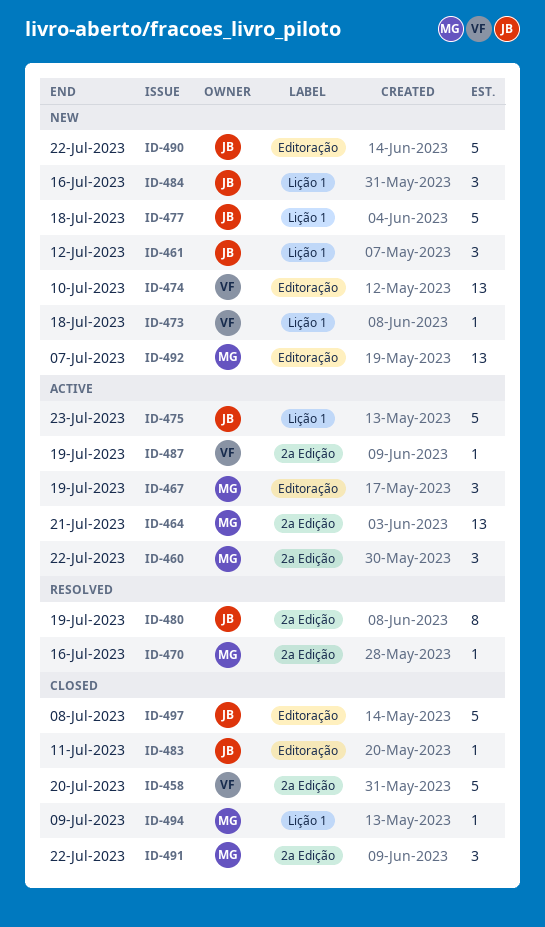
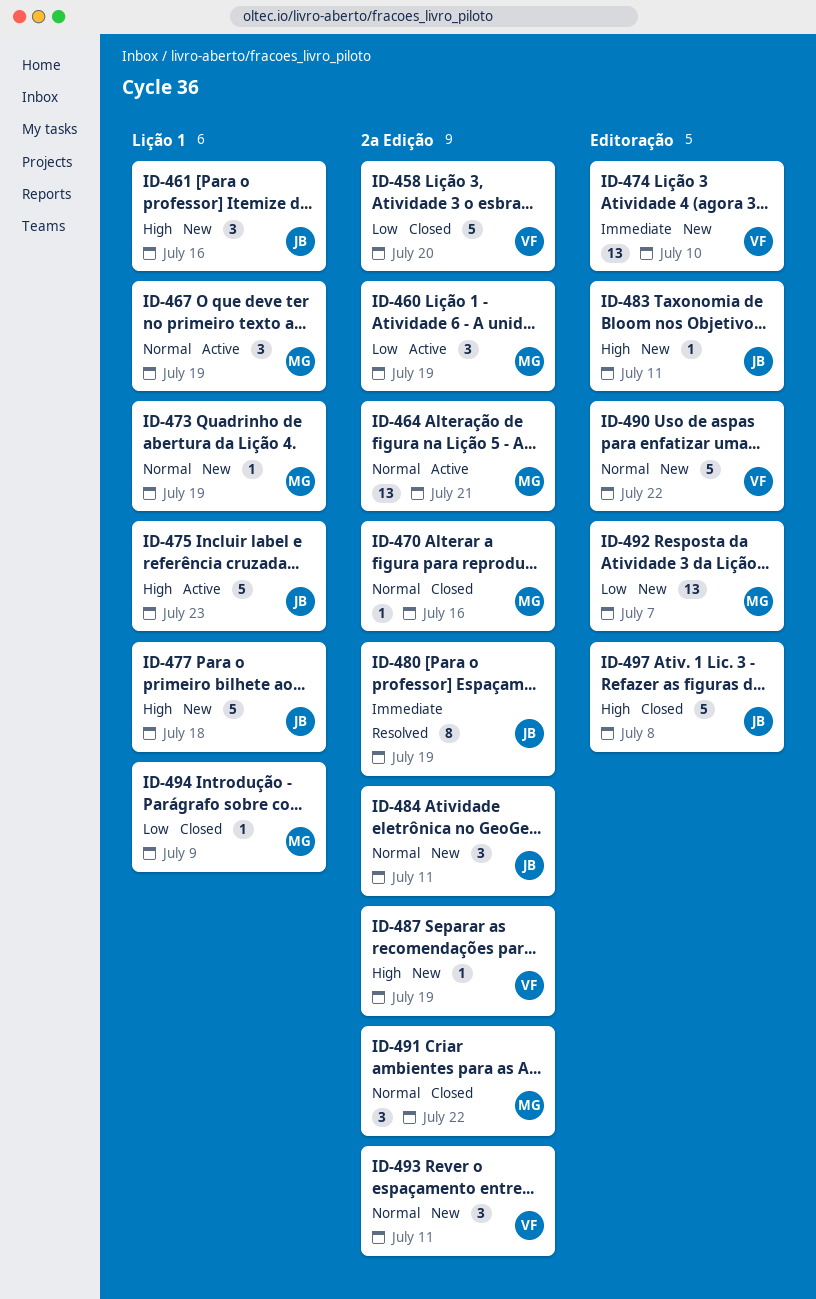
ID-460, due: Jul 22 -> Jul 19
ID-461, due: Jul 12 -> Jul 16
ID-467, label: Editoração -> Lição 1
ID-470, status: Resolved -> Closed
ID-473, owner: VF -> MG
ID-473, due: Jul 18 -> Jul 19
ID-483, status: Closed -> New
ID-484, label: Lição 1 -> 2a Edição
ID-484, due: Jul 16 -> Jul 11
ID-487, status: Active -> New
ID-490, owner: JB -> VF
ID-493: none -> present

